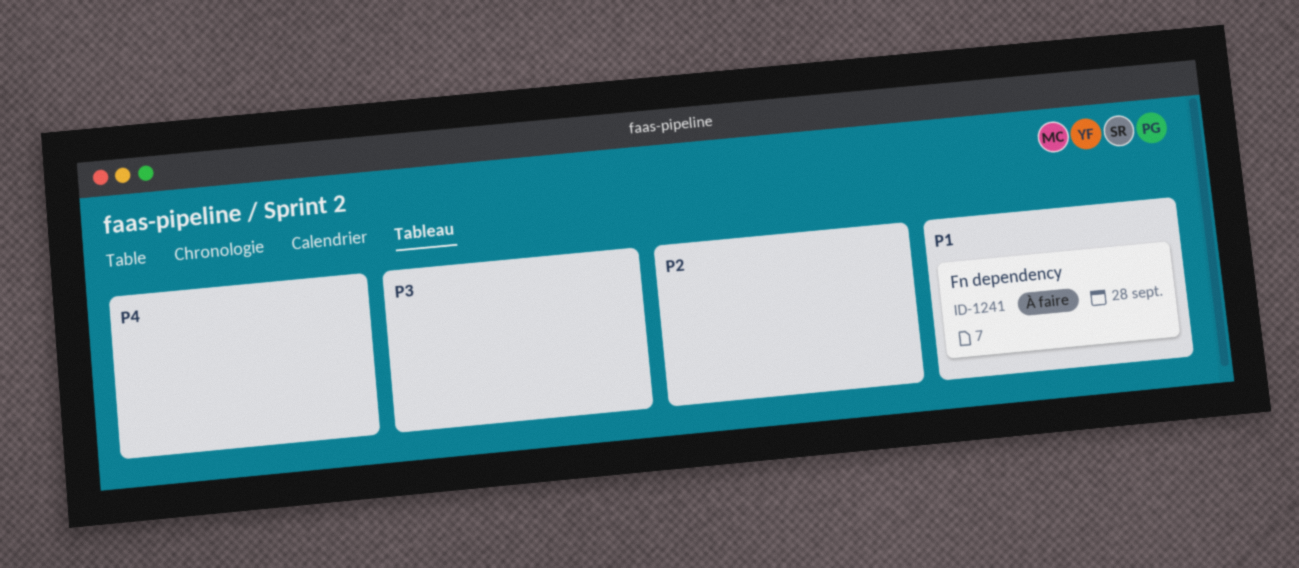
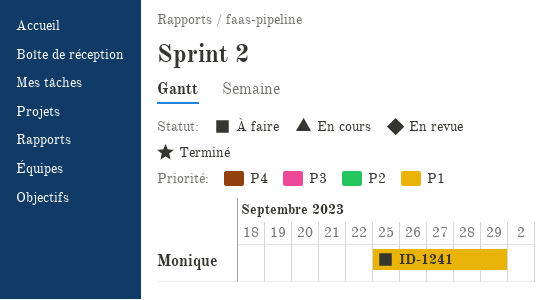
ID-1241, due: Sep 28 -> Sep 29

